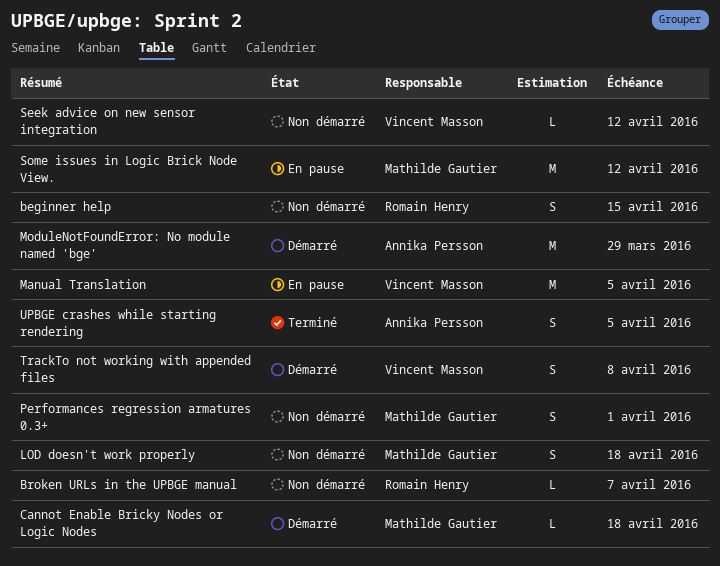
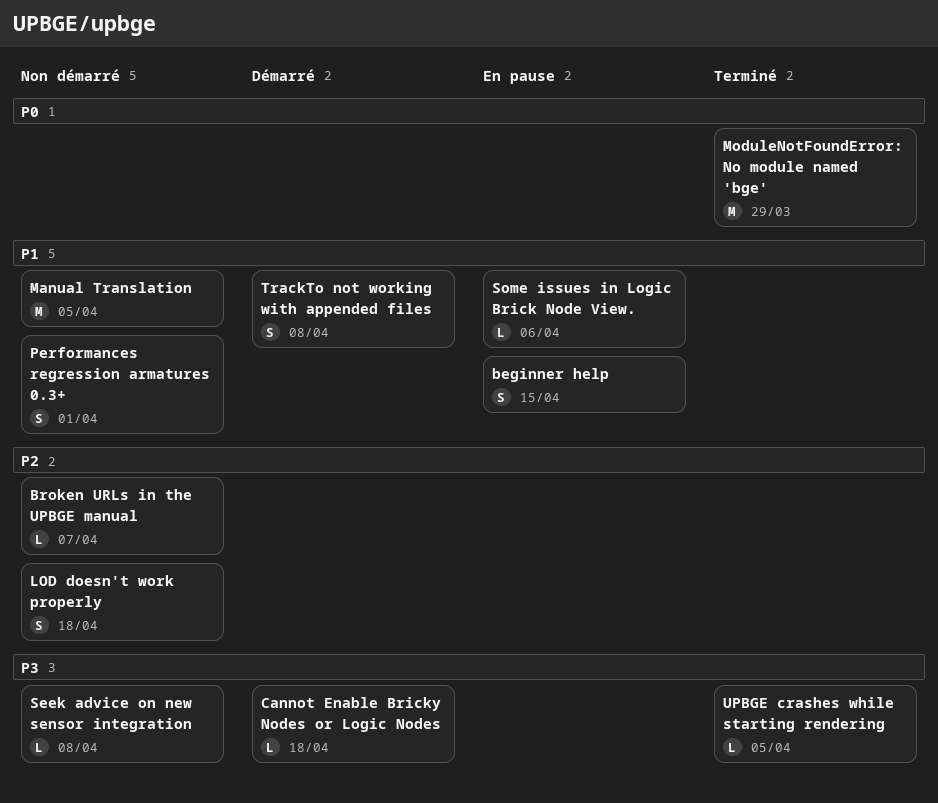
beginner help, status: Non démarré -> En pause
Manual Translation, status: En pause -> Non démarré
ModuleNotFoundError: No module named 'bge', status: Démarré -> Terminé
Seek advice on new sensor integration, due: Apr 12 -> Apr 8
Some issues in Logic Brick Node View., estimate: M -> L
Some issues in Logic Brick Node View., due: Apr 12 -> Apr 6
UPBGE crashes while starting rendering, estimate: S -> L

